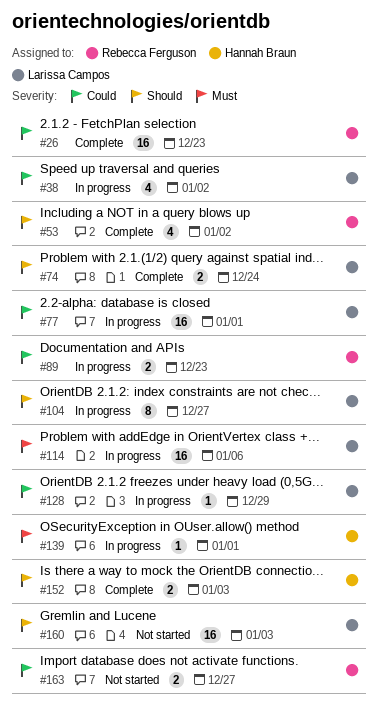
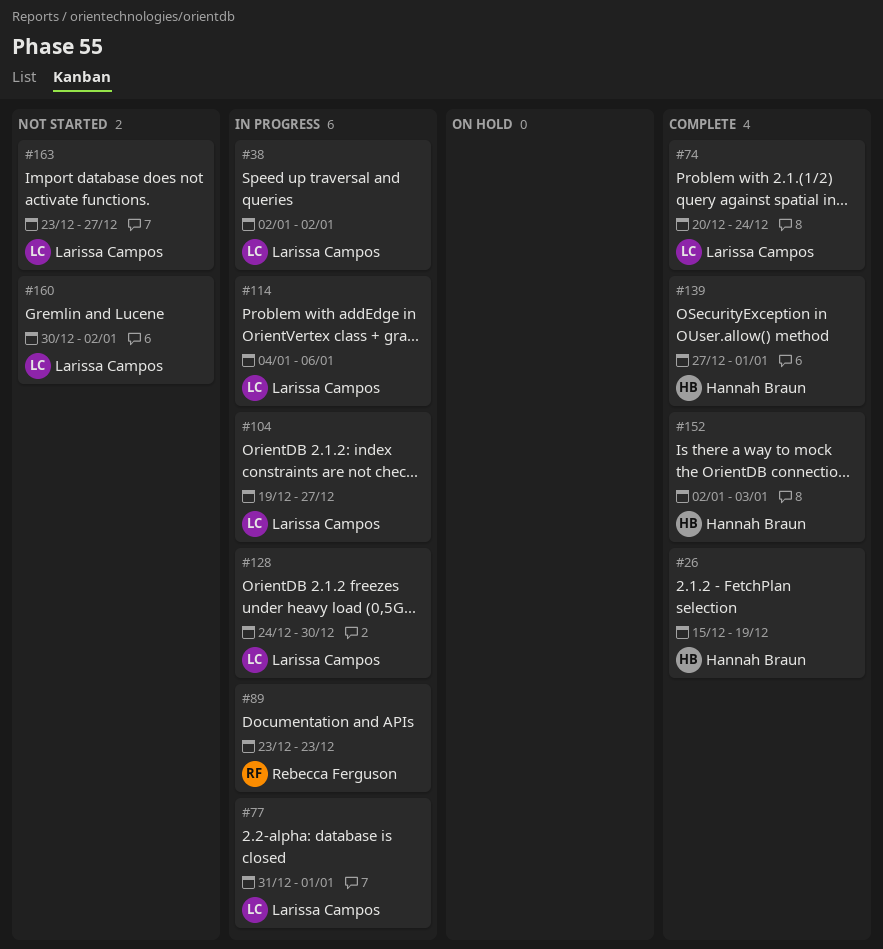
#26, owner: Rebecca Ferguson -> Hannah Braun
#26, due: Dec 23 -> Dec 19
#53: present -> none
#128, due: Dec 29 -> Dec 30
#139, status: In progress -> Complete
#160, due: Jan 3 -> Jan 2
#163, owner: Rebecca Ferguson -> Larissa Campos

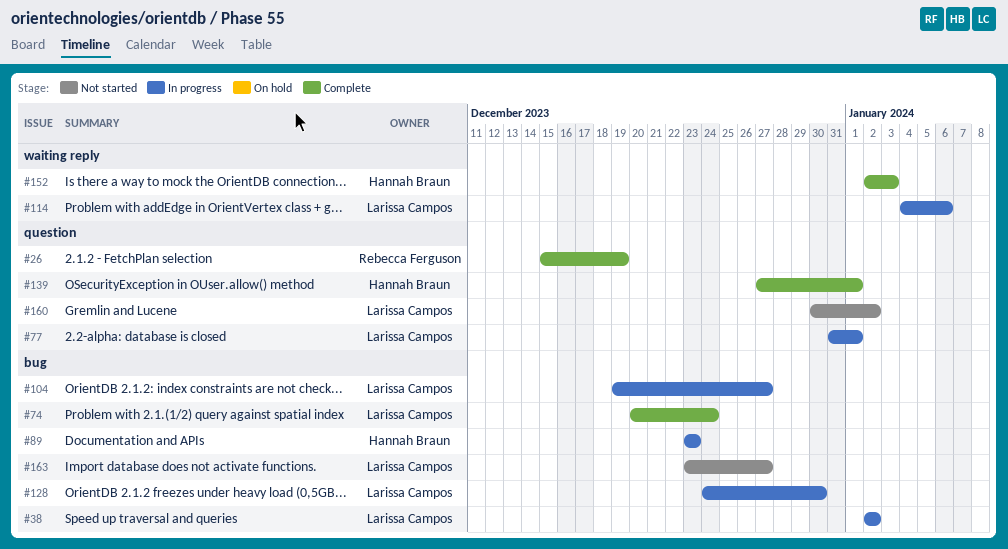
#26, owner: Hannah Braun -> Rebecca Ferguson
#89, owner: Rebecca Ferguson -> Hannah Braun

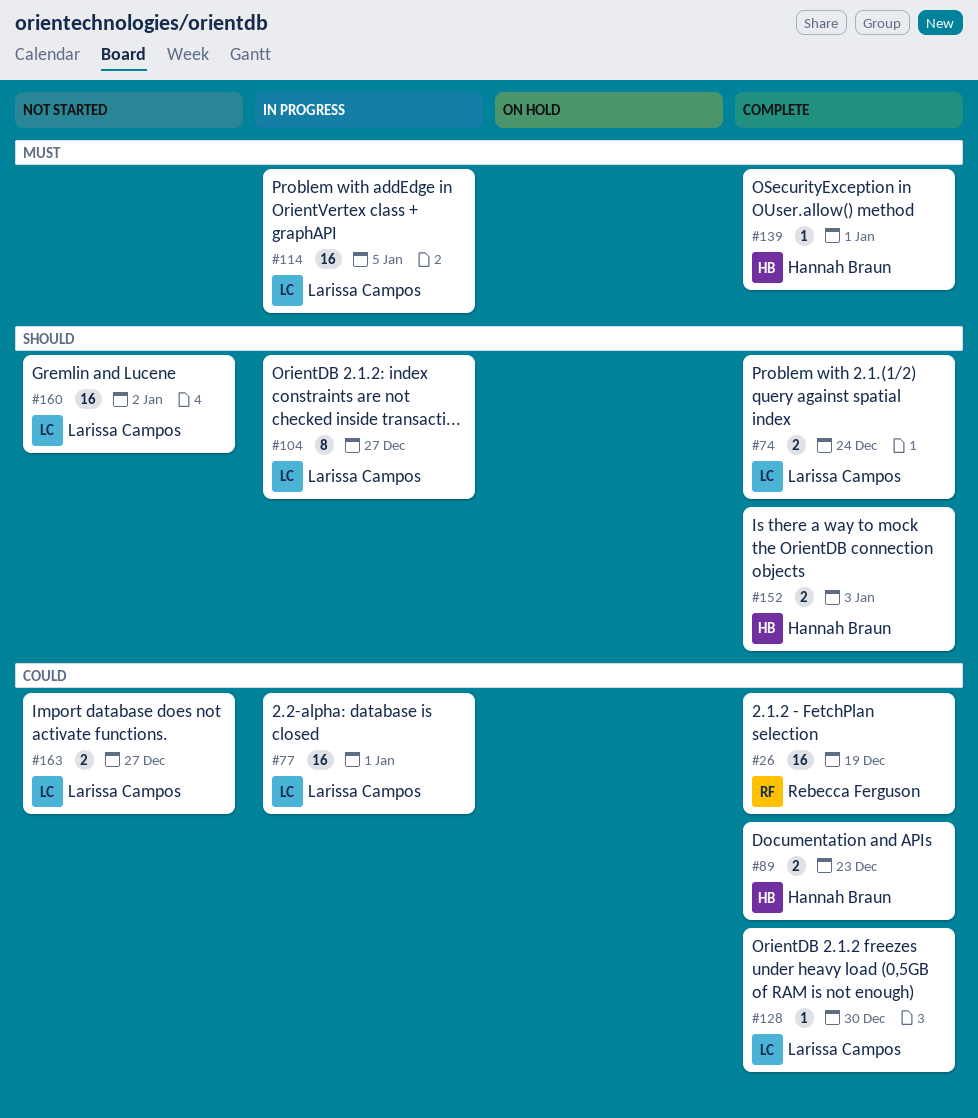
#38: present -> none
#89, status: In progress -> Complete
#114, due: Jan 6 -> Jan 5
#128, status: In progress -> Complete

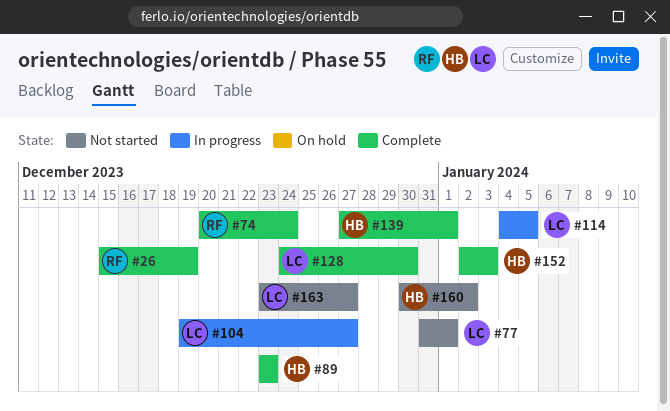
#74, owner: Larissa Campos -> Rebecca Ferguson
#77, status: In progress -> Not started
#160, owner: Larissa Campos -> Hannah Braun

